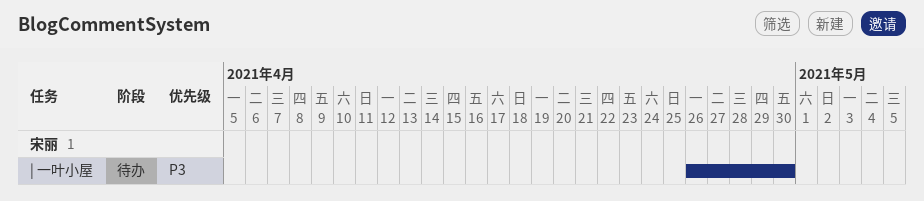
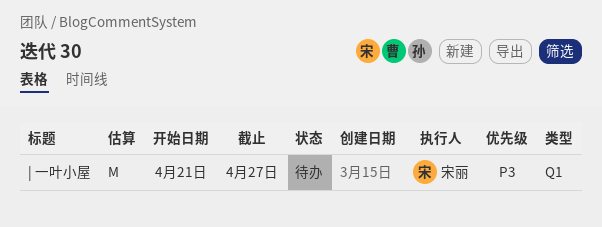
| 一叶小屋, start: Apr 26 -> Apr 21
| 一叶小屋, due: Apr 30 -> Apr 27

